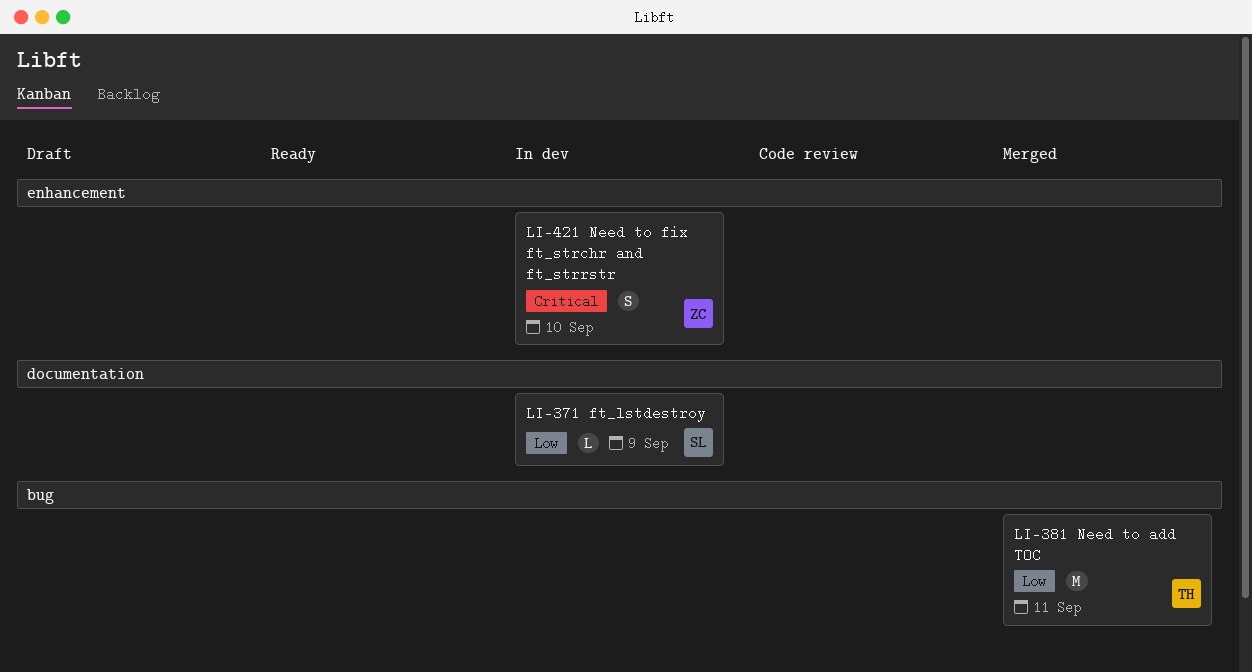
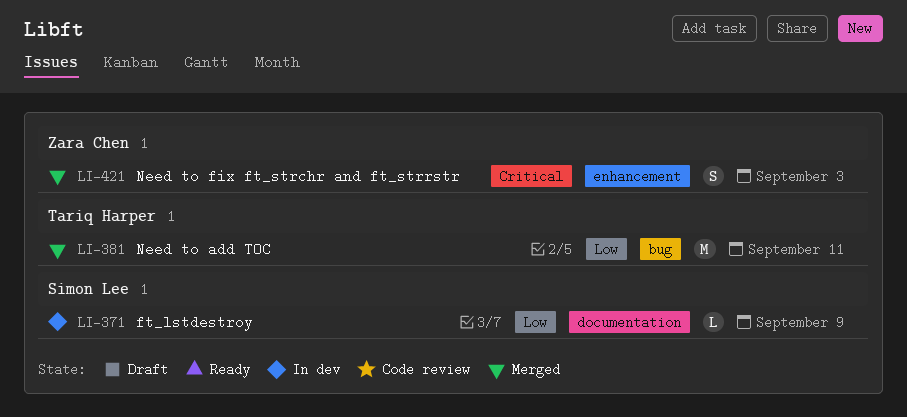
LI-421, status: In dev -> Merged
LI-421, due: Sep 10 -> Sep 3

